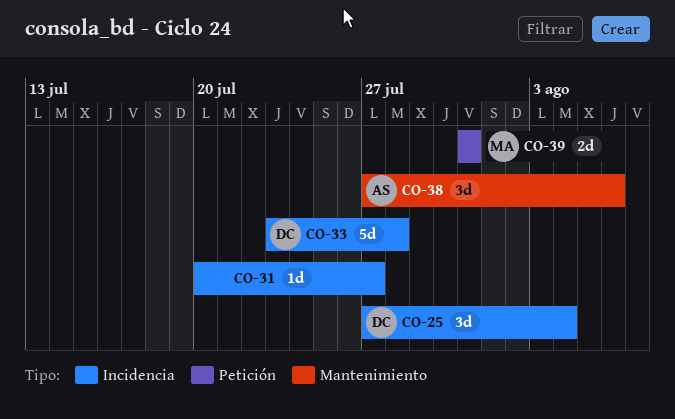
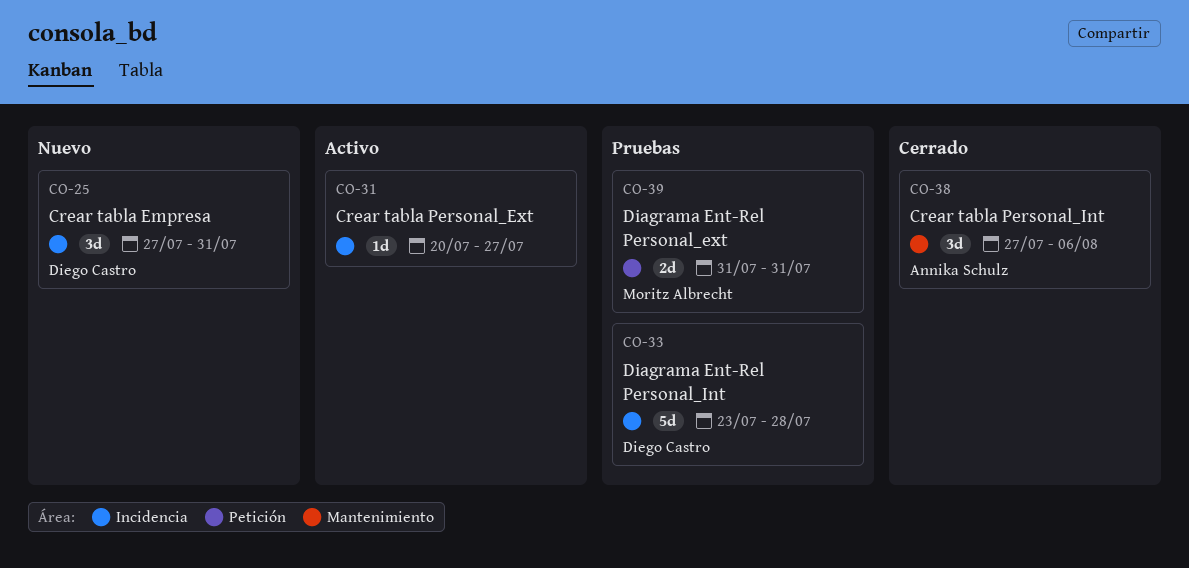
CO-25, due: Aug 4 -> Jul 31

